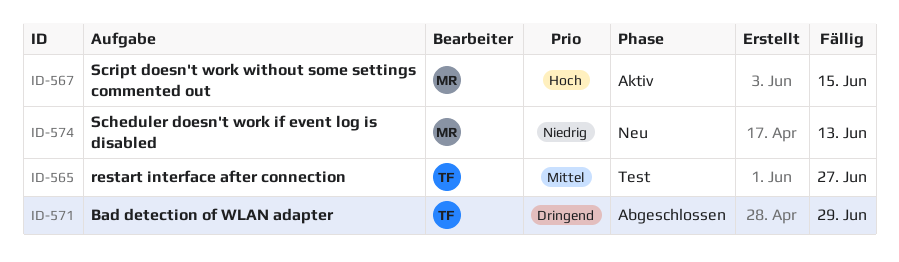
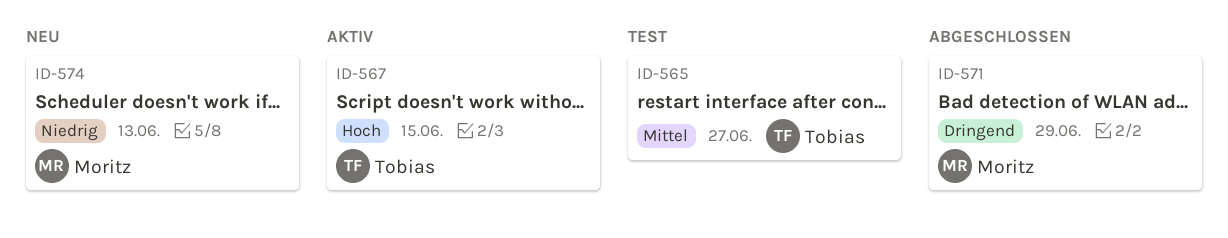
ID-567, owner: Moritz -> Tobias
ID-571, owner: Tobias -> Moritz

